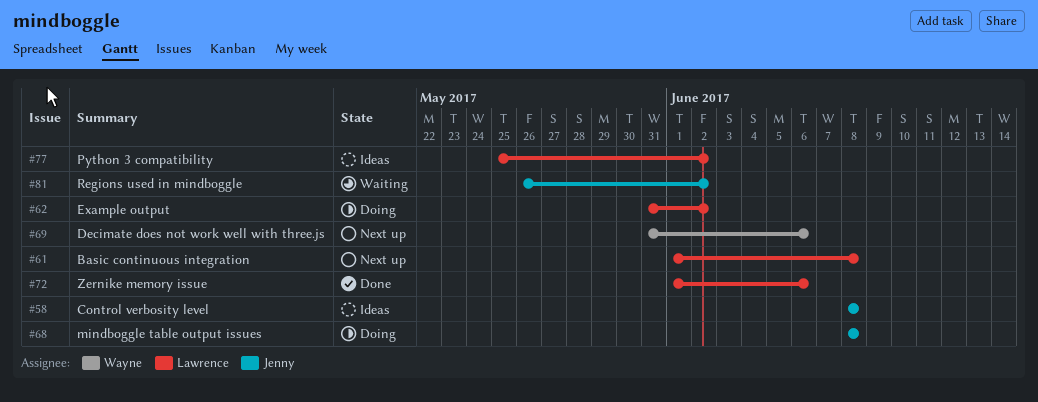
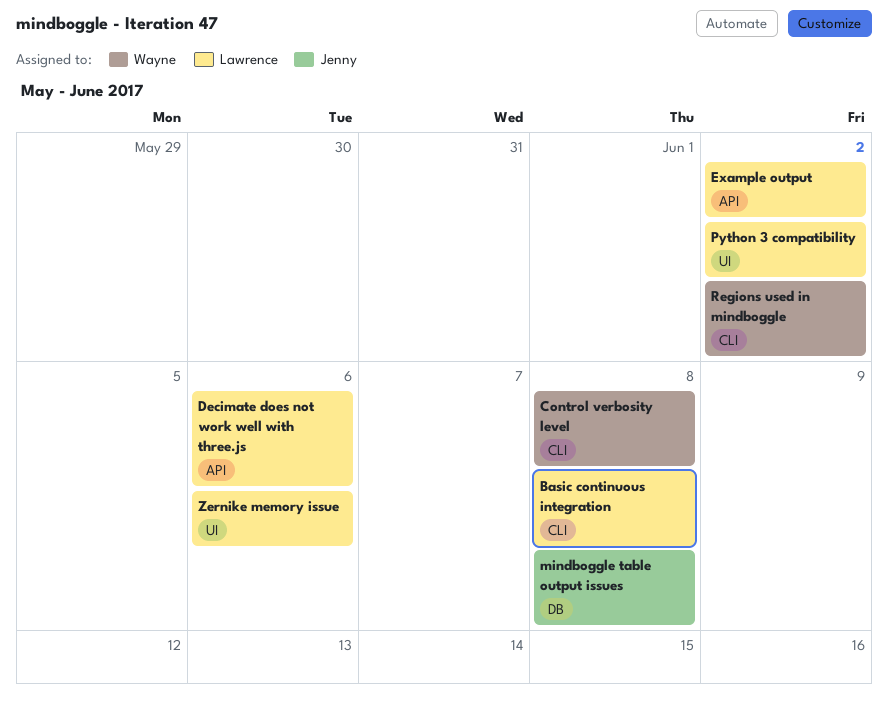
Control verbosity level, owner: Jenny -> Wayne
Decimate does not work well with three.js, owner: Wayne -> Lawrence
Regions used in mindboggle, owner: Jenny -> Wayne

